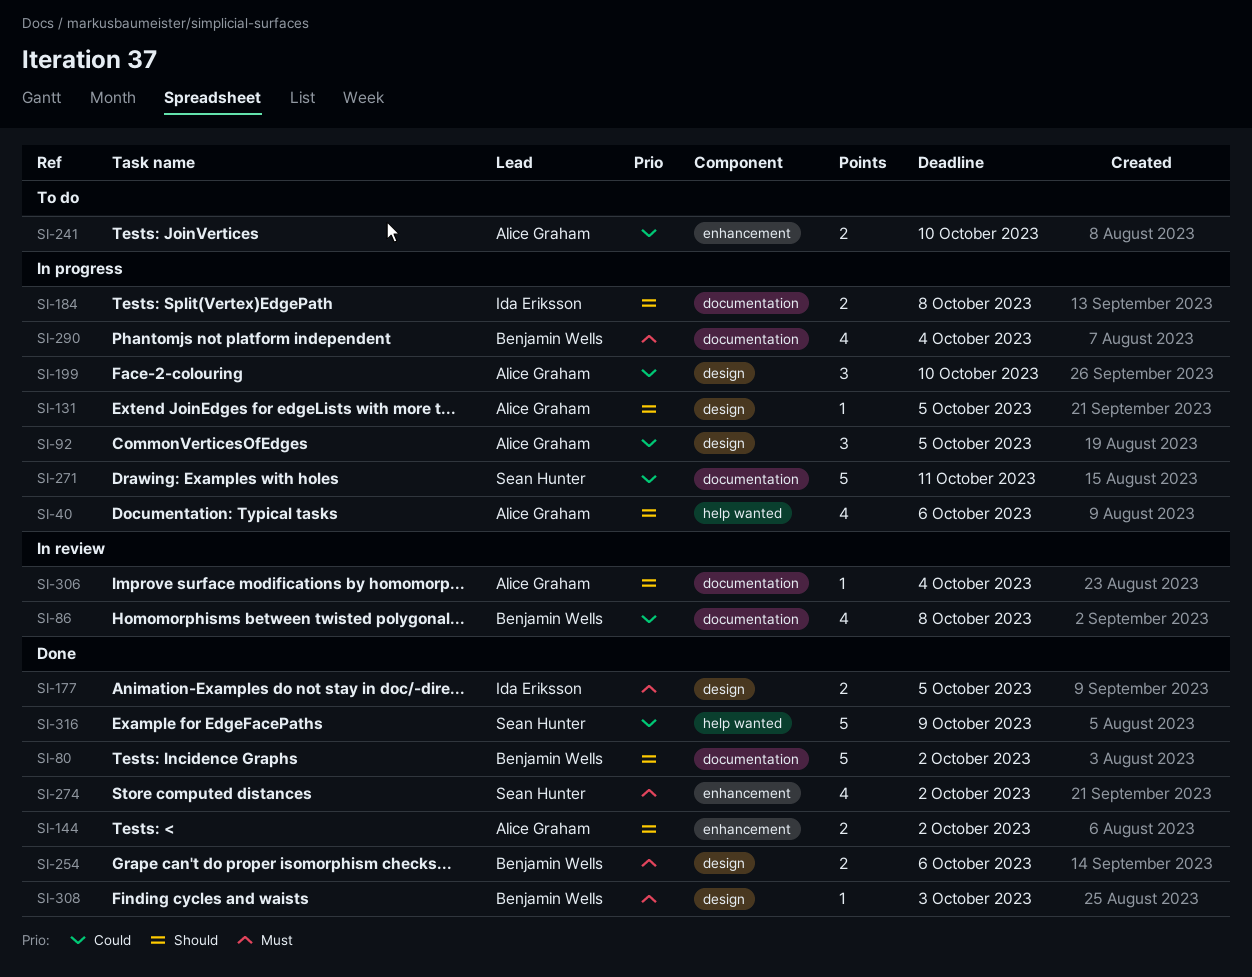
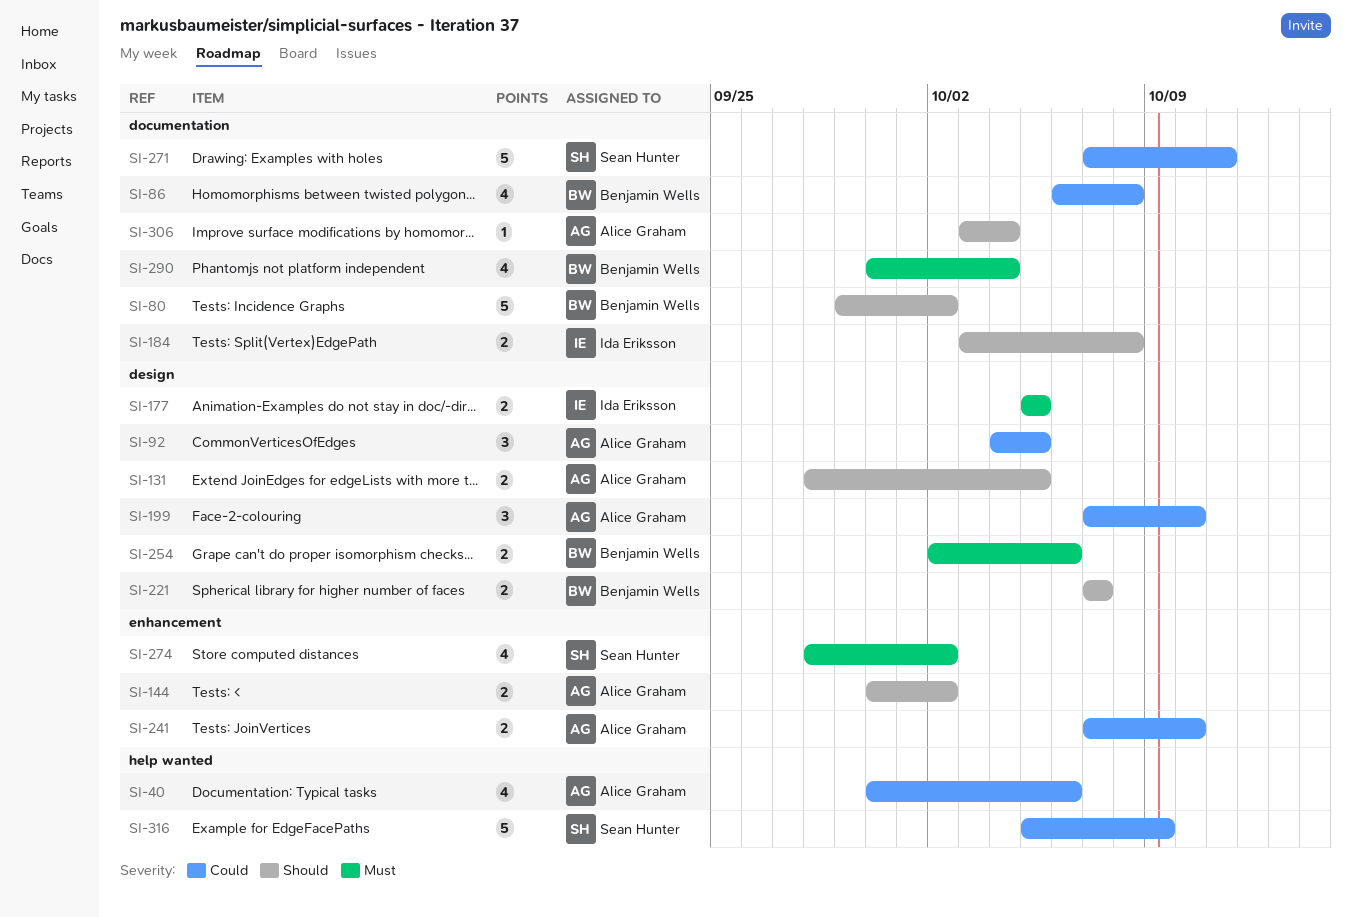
SI-40, priority: Should -> Could
SI-131, estimate: 1 -> 2
SI-221: none -> present
SI-308: present -> none

